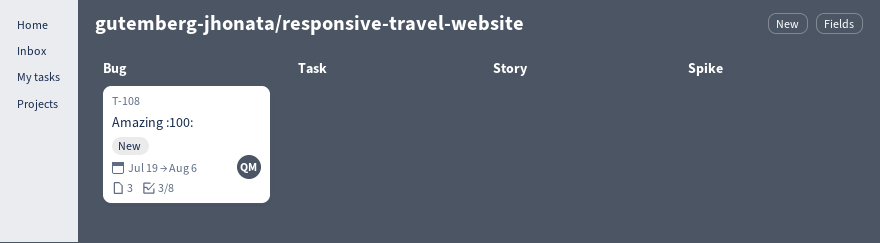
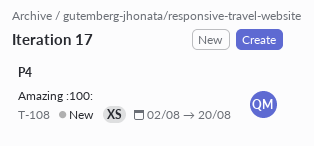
T-108, start: Jul 19 -> Aug 2
T-108, due: Aug 6 -> Aug 20

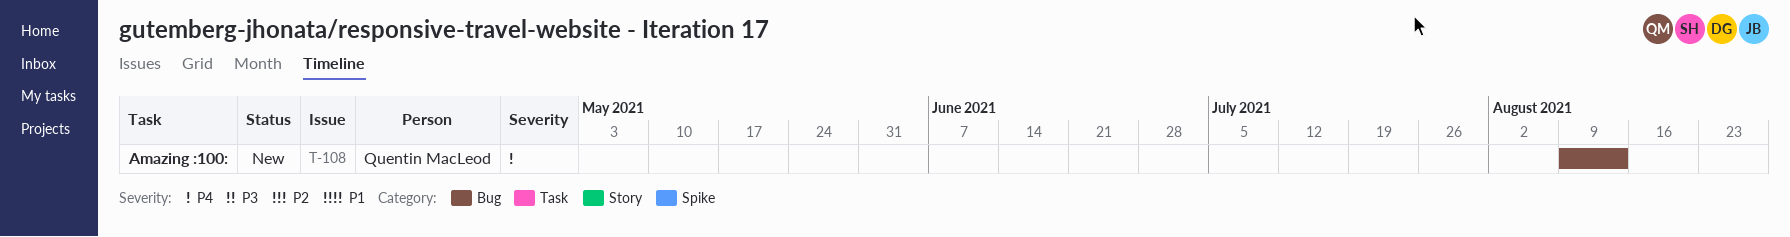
T-108, start: Aug 2 -> Aug 9
T-108, due: Aug 20 -> Aug 13

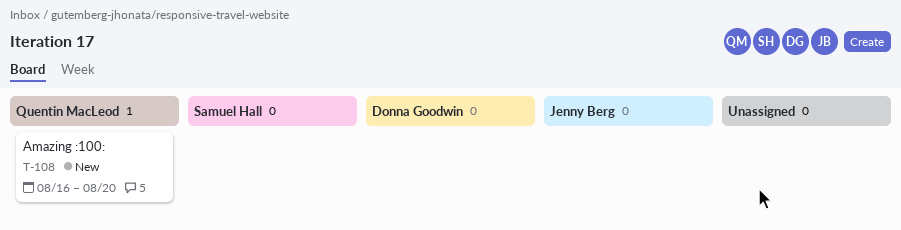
T-108, start: Aug 9 -> Aug 16
T-108, due: Aug 13 -> Aug 20

